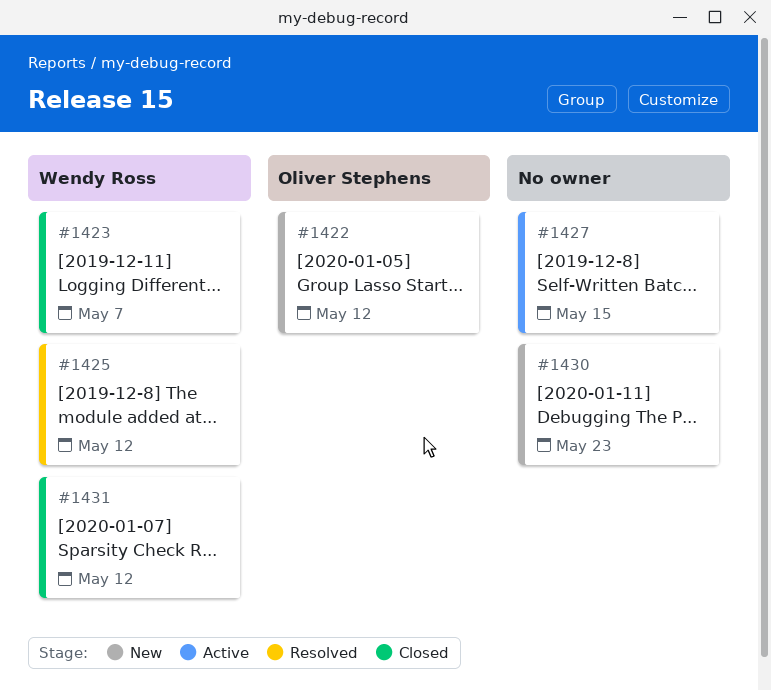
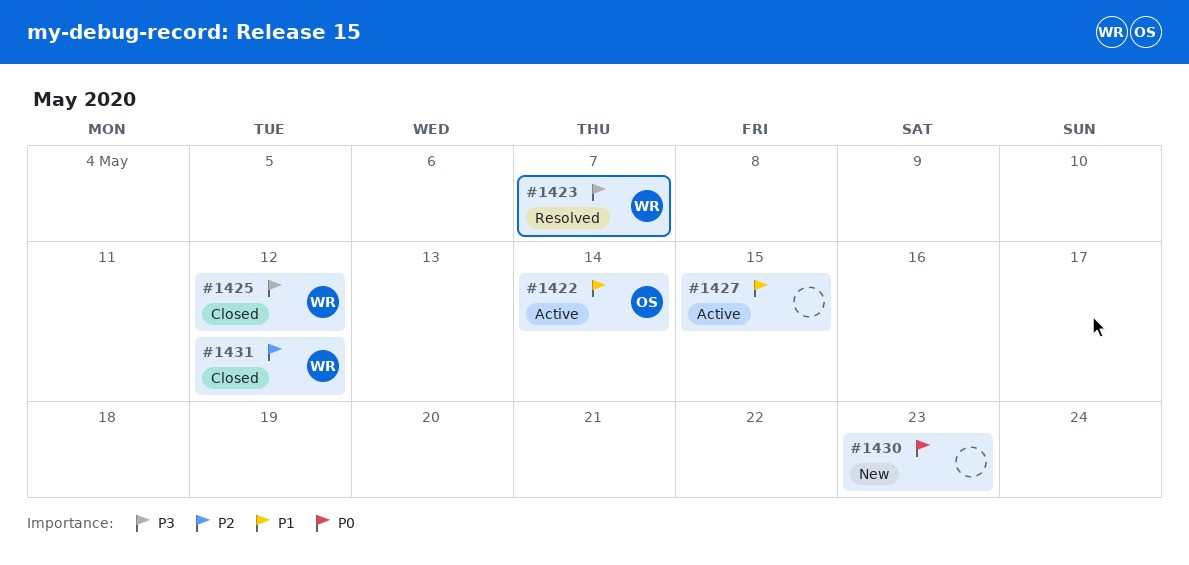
#1422, status: New -> Active
#1422, due: May 12 -> May 14
#1423, status: Closed -> Resolved
#1425, status: Resolved -> Closed

